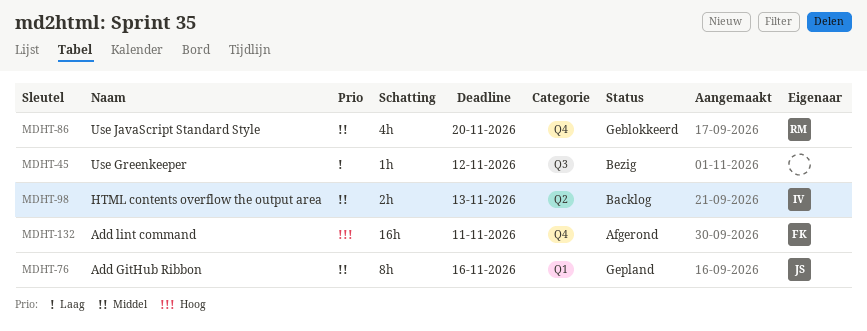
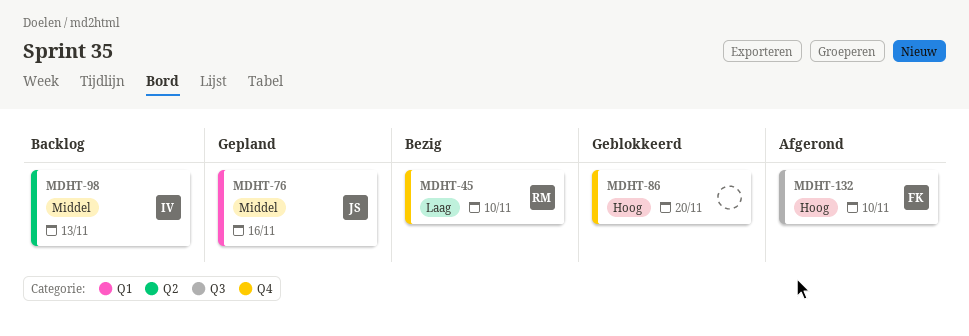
MDHT-45, owner: none -> RM
MDHT-45, label: Q3 -> Q4
MDHT-45, due: Nov 12 -> Nov 10
MDHT-86, owner: RM -> none
MDHT-86, priority: Middel -> Hoog
MDHT-132, label: Q4 -> Q3
MDHT-132, due: Nov 11 -> Nov 10

